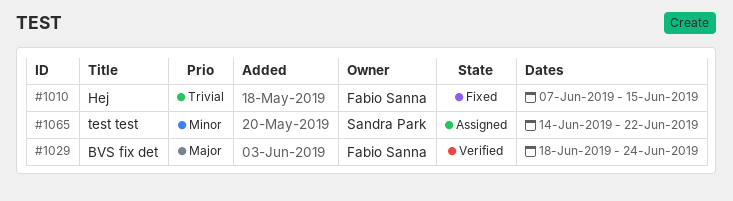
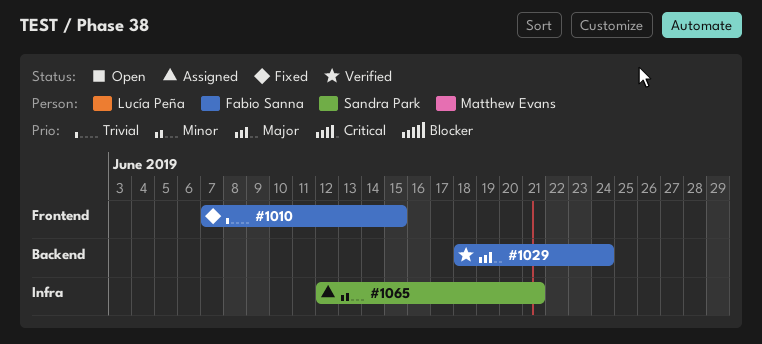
#1065, start: Jun 14 -> Jun 12
#1065, due: Jun 22 -> Jun 21

